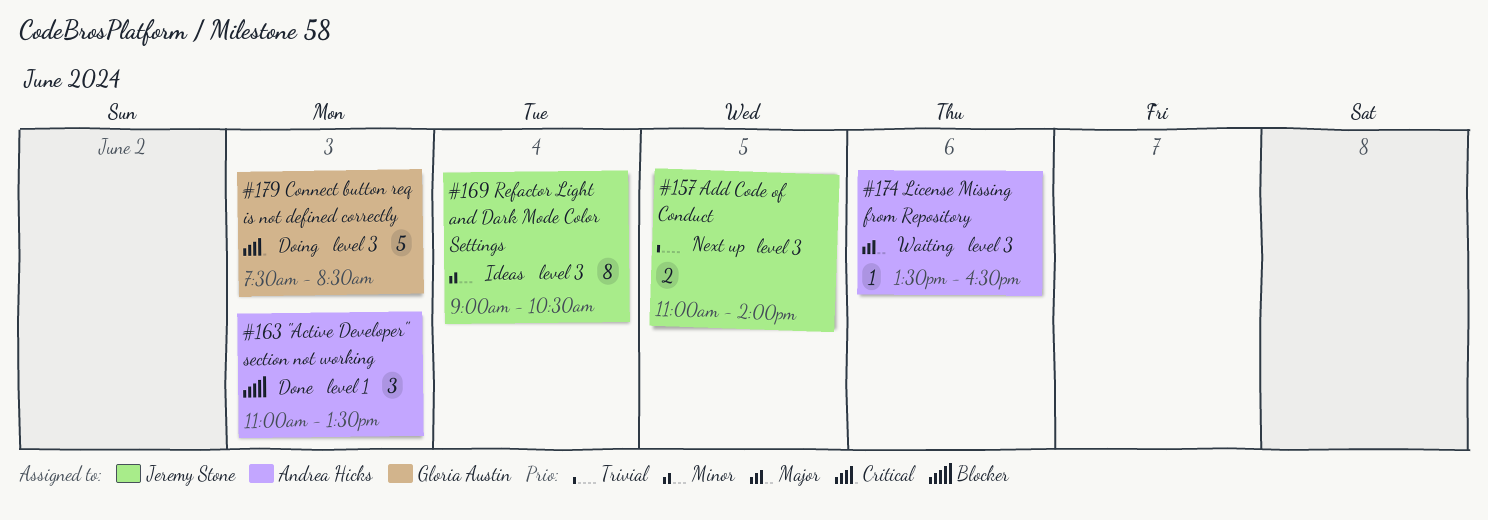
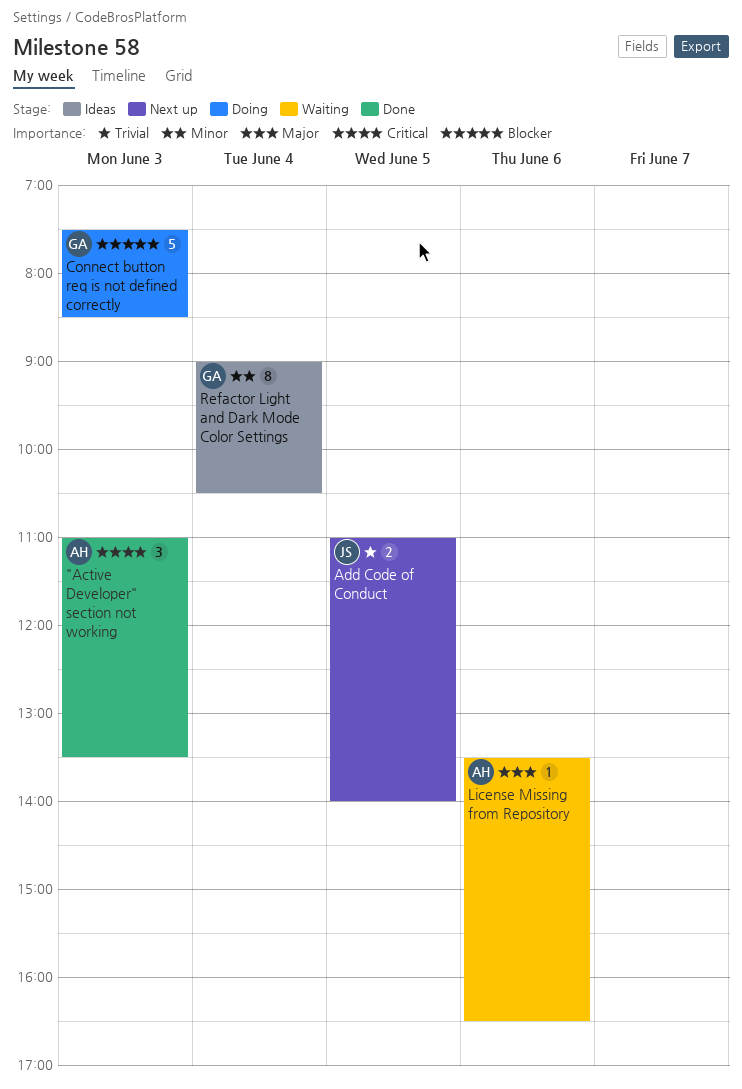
"Active Developer" section not working, priority: Blocker -> Critical
Connect button req is not defined correctly, priority: Critical -> Blocker
Refactor Light and Dark Mode Color Settings, owner: Jeremy Stone -> Gloria Austin

